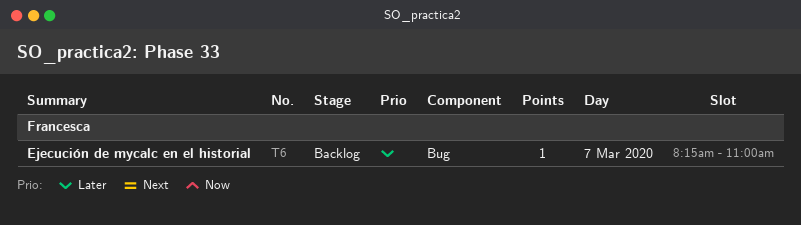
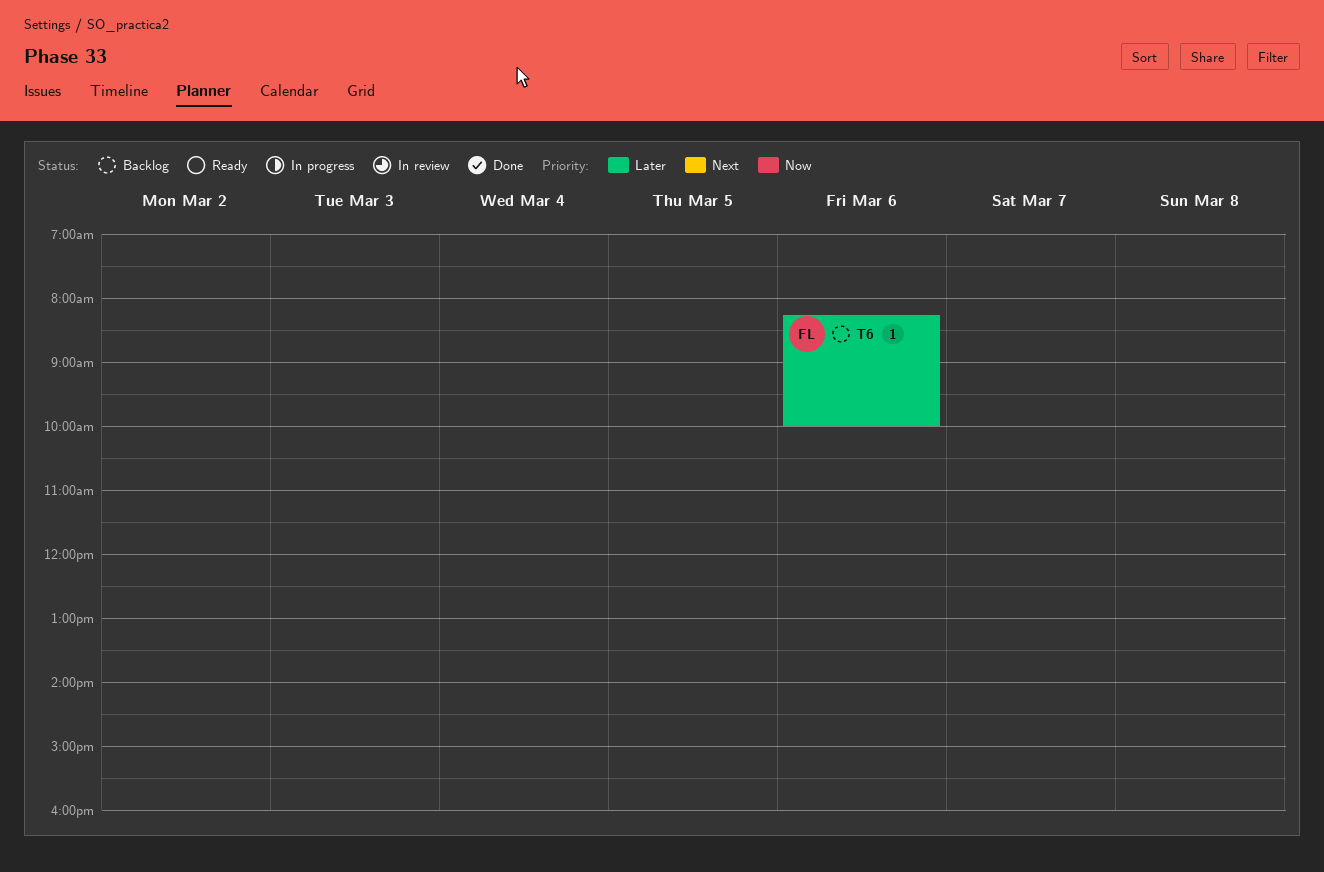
T6, day: Mar 7 -> Mar 6
T6, ends: 11:00 -> 10:00

